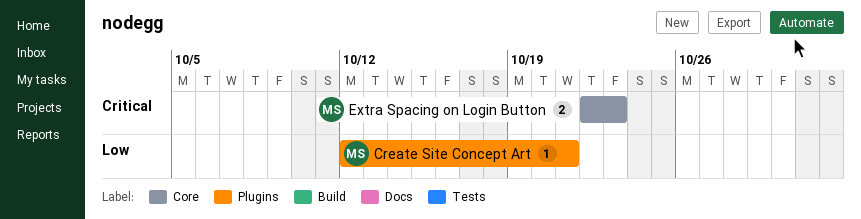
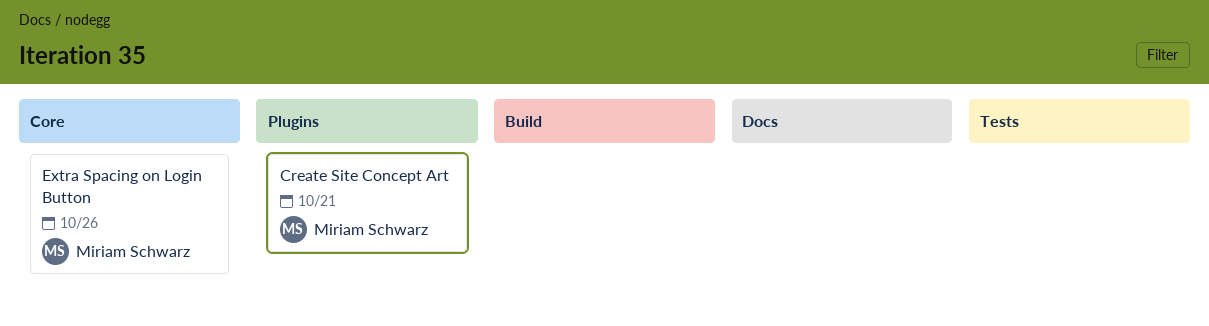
Extra Spacing on Login Button, due: Oct 23 -> Oct 26

